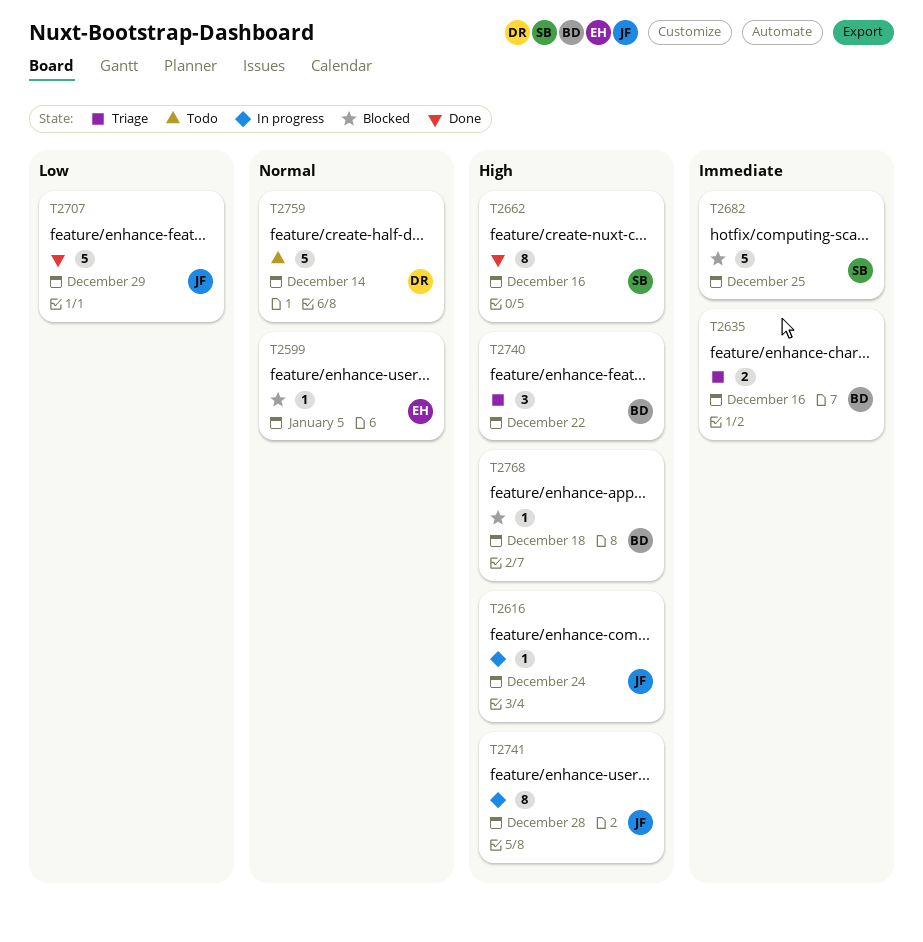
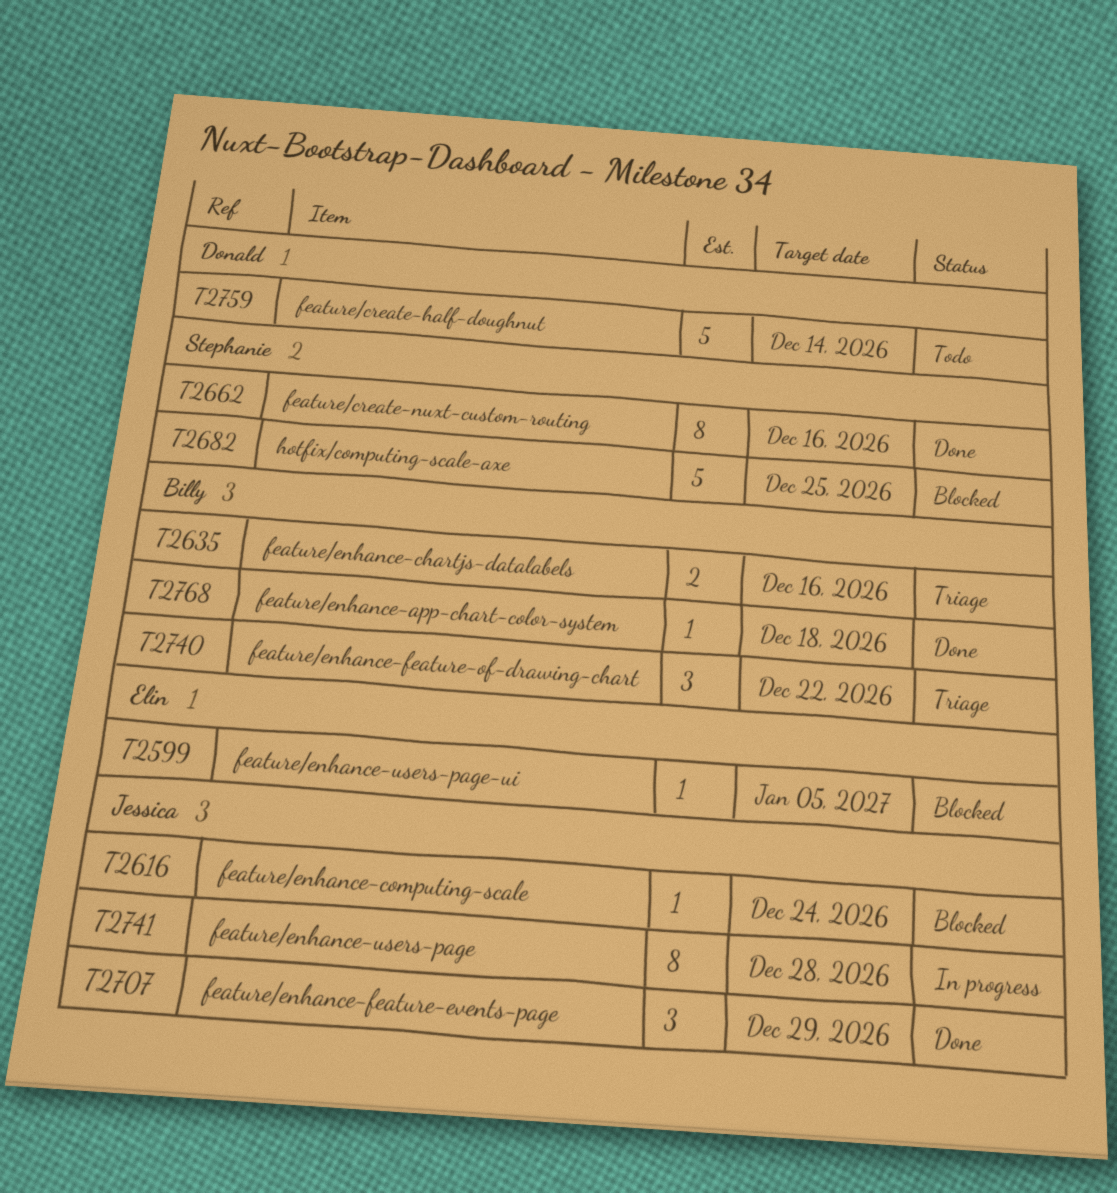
T2616, status: In progress -> Blocked
T2707, estimate: 5 -> 3
T2768, status: Blocked -> Done

